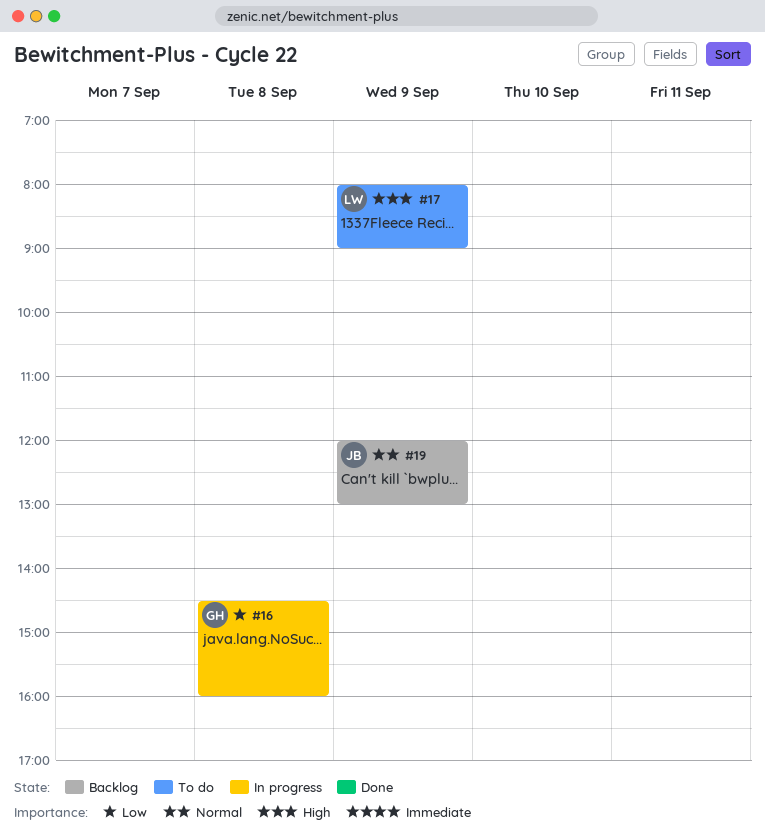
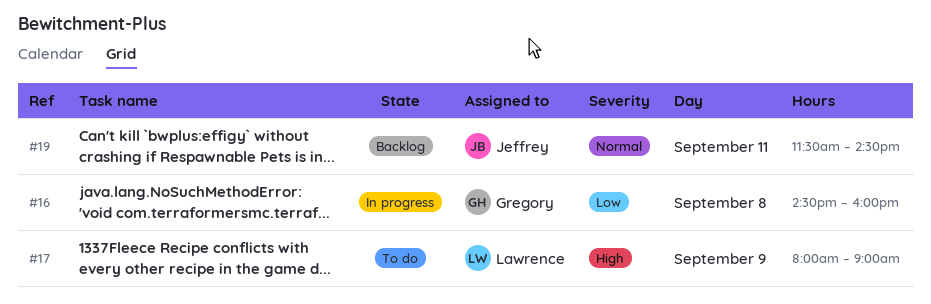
#19, day: Sep 9 -> Sep 11
#19, begins: 12:00 -> 11:30
#19, ends: 13:00 -> 14:30

